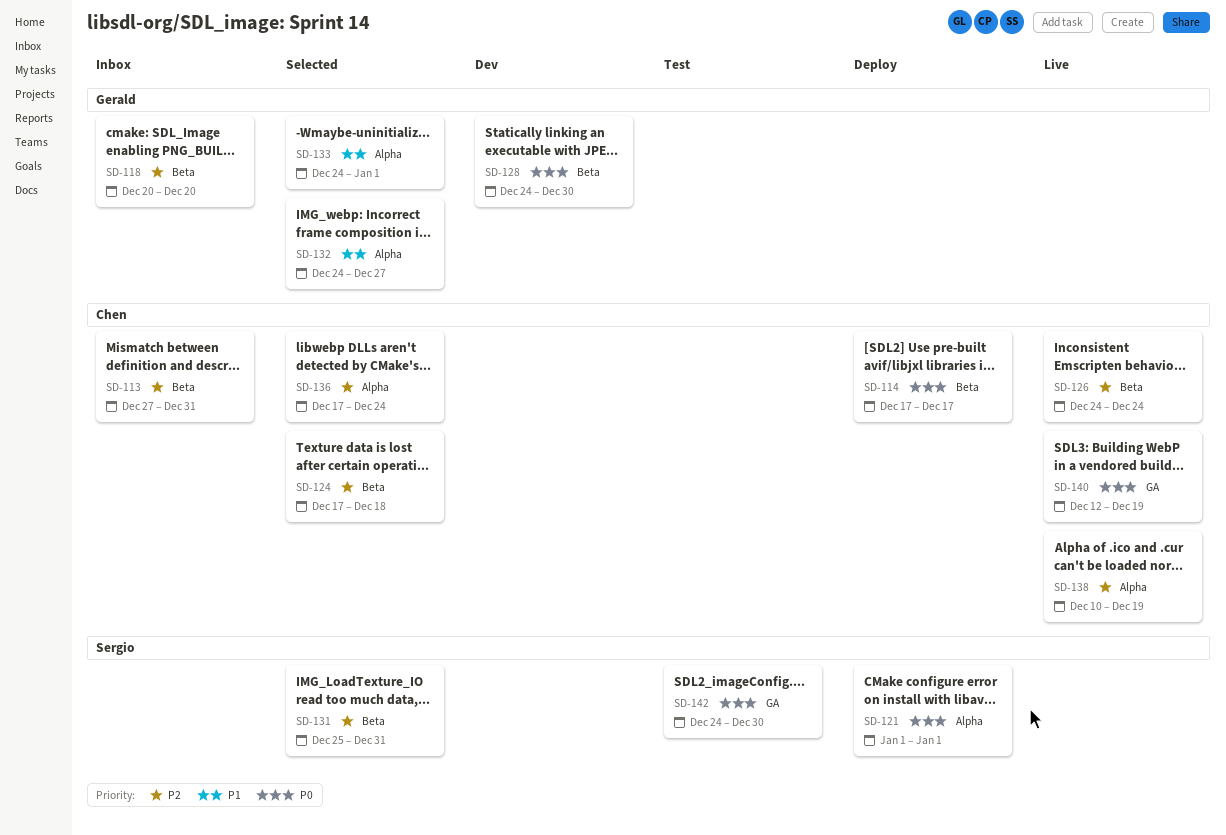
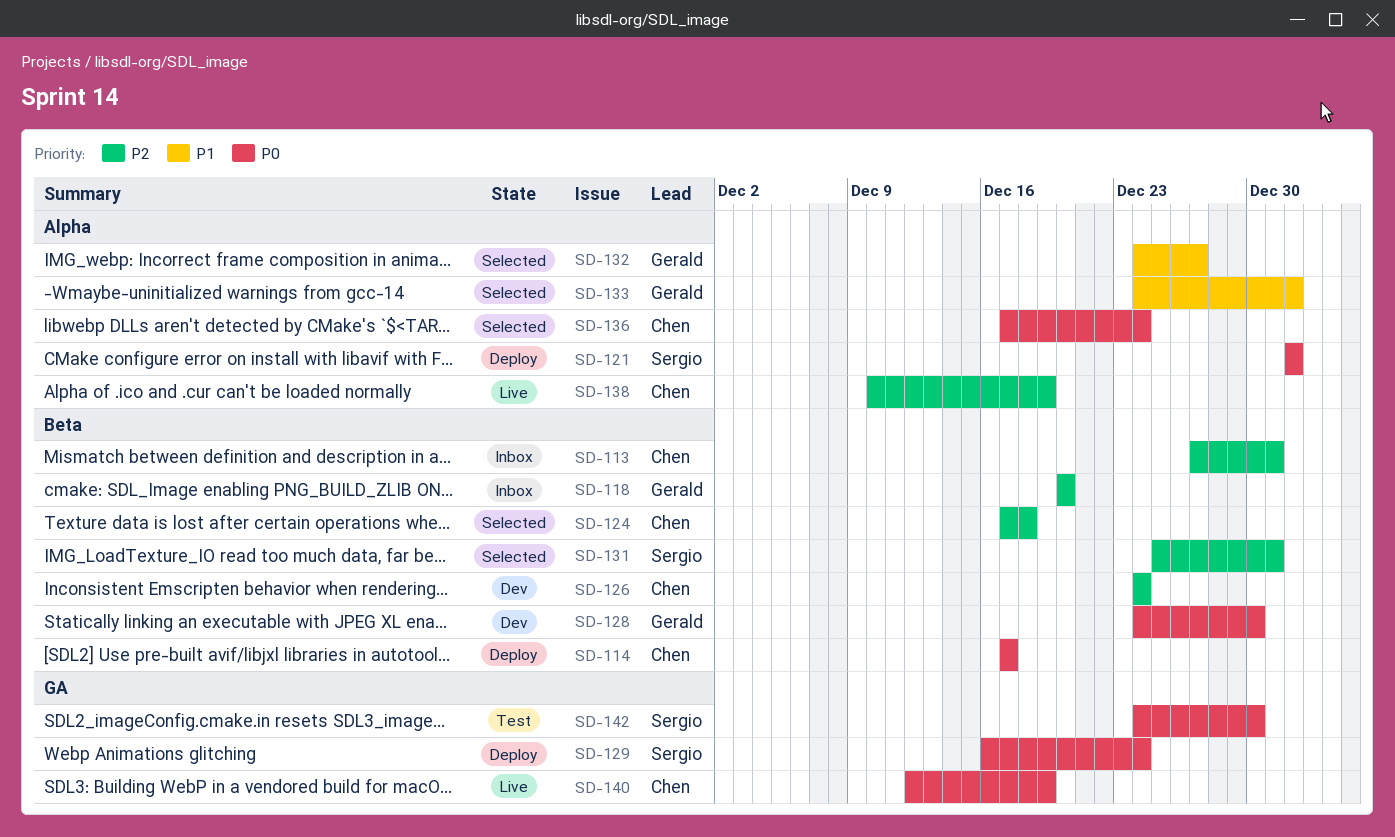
SD-126, status: Live -> Dev
SD-129: none -> present
SD-136, priority: P2 -> P0

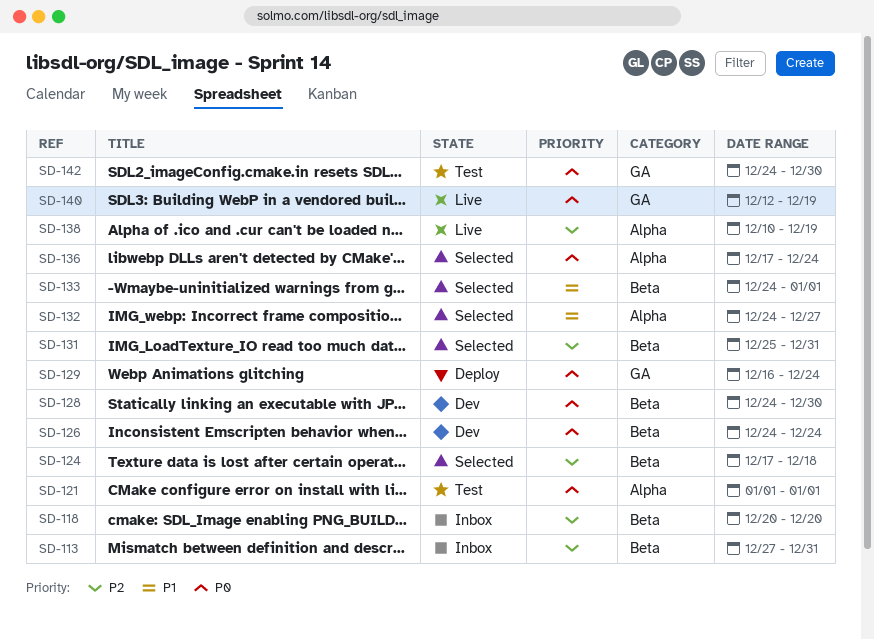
SD-114: present -> none
SD-121, status: Deploy -> Test
SD-126, priority: P2 -> P0
SD-133, label: Alpha -> Beta

